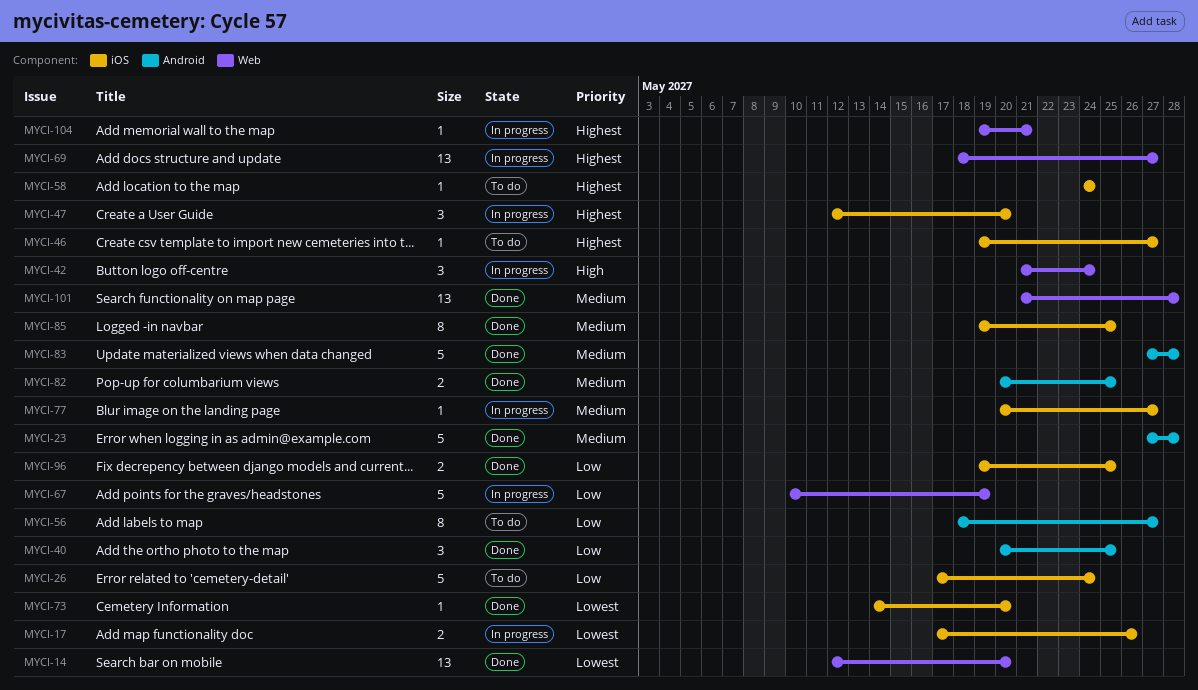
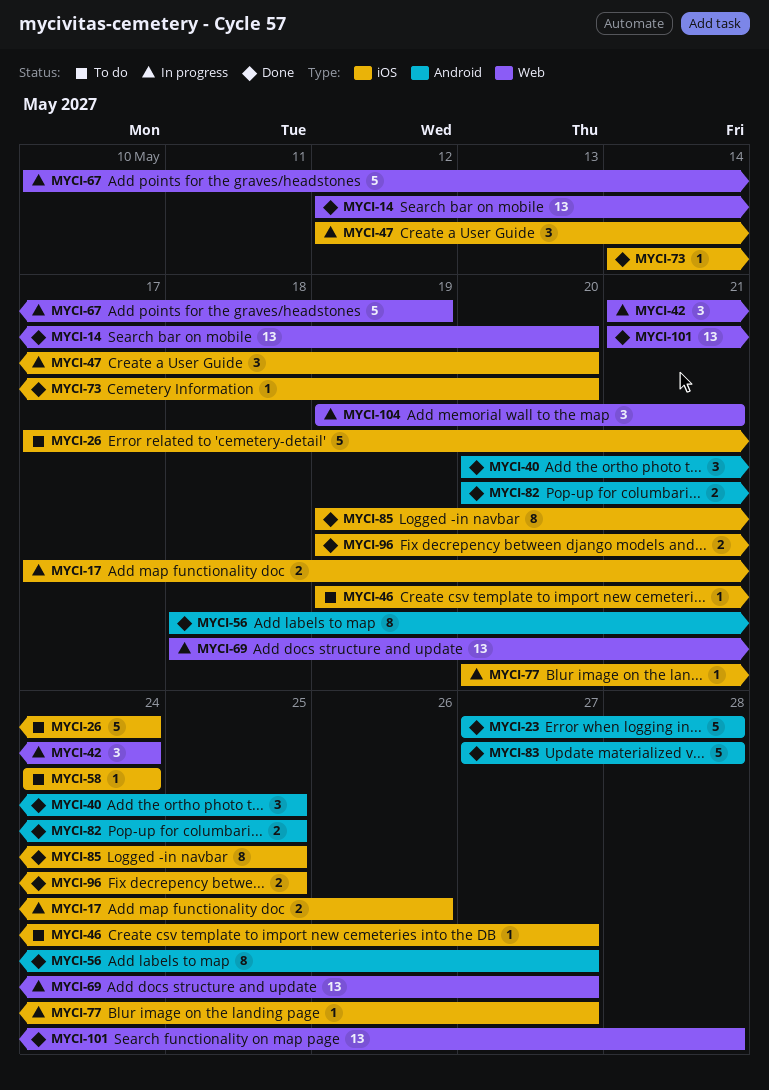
MYCI-56, status: To do -> Done
MYCI-104, estimate: 1 -> 3

